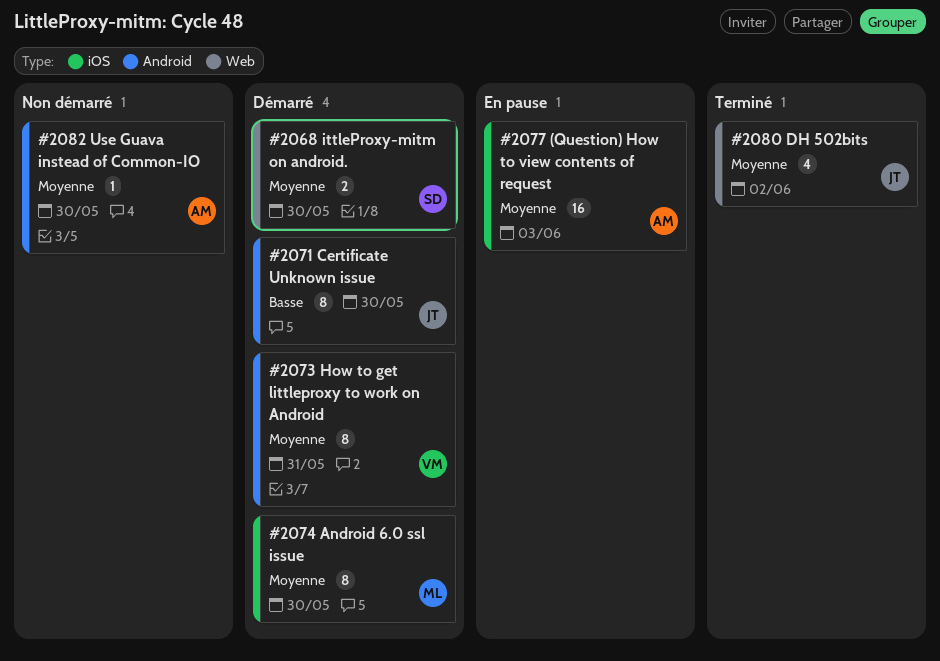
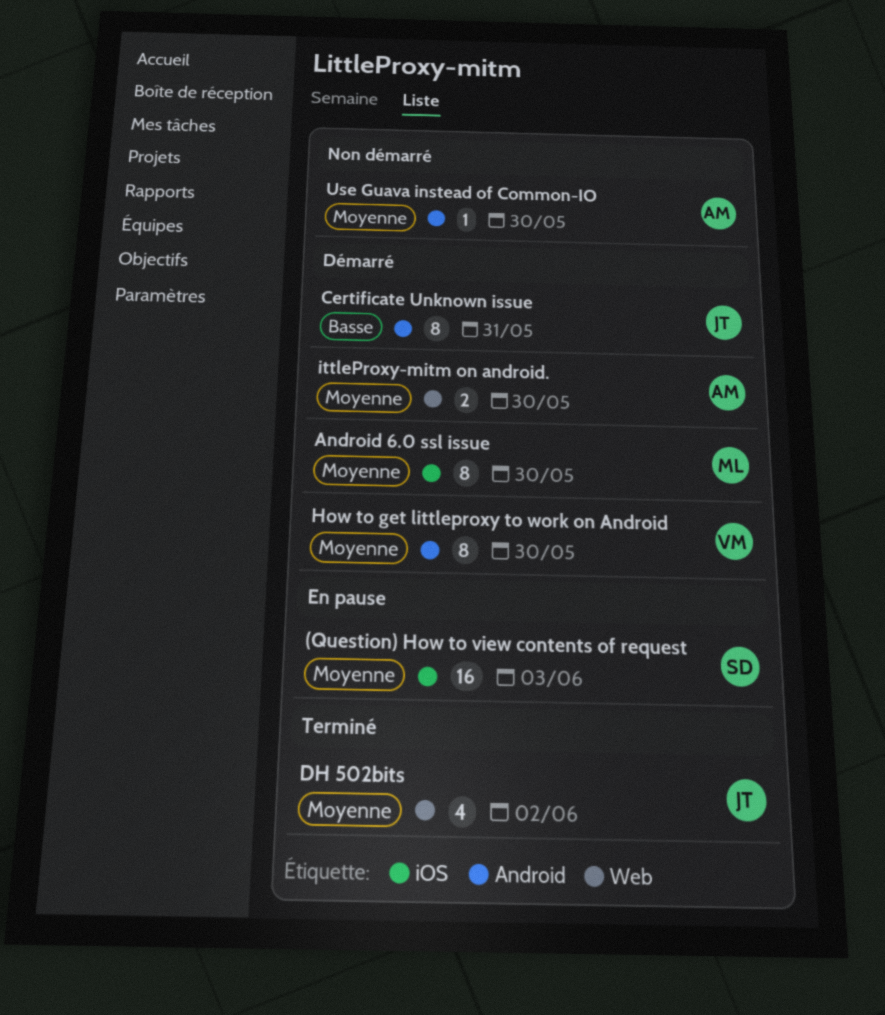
(Question) How to view contents of request, owner: AM -> SD
Certificate Unknown issue, due: May 30 -> May 31
How to get littleproxy to work on Android, due: May 31 -> May 30
ittleProxy-mitm on android., owner: SD -> AM

